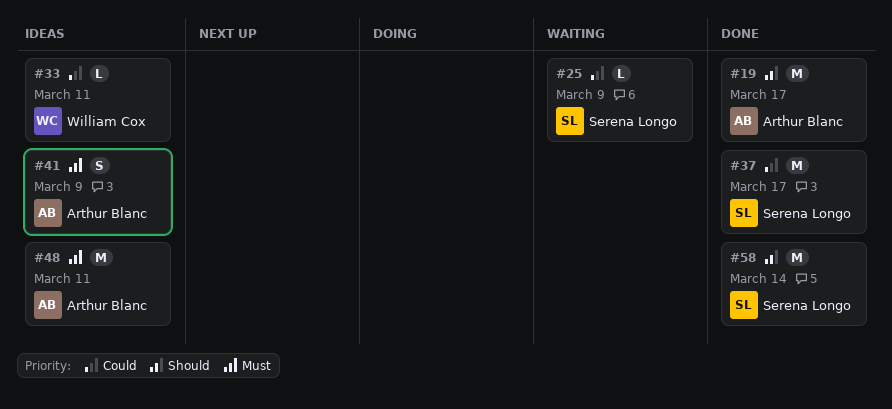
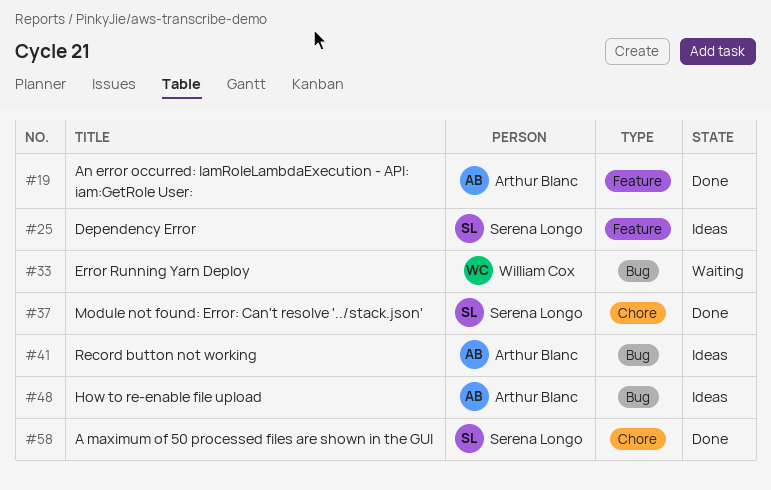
#25, status: Waiting -> Ideas
#33, status: Ideas -> Waiting

